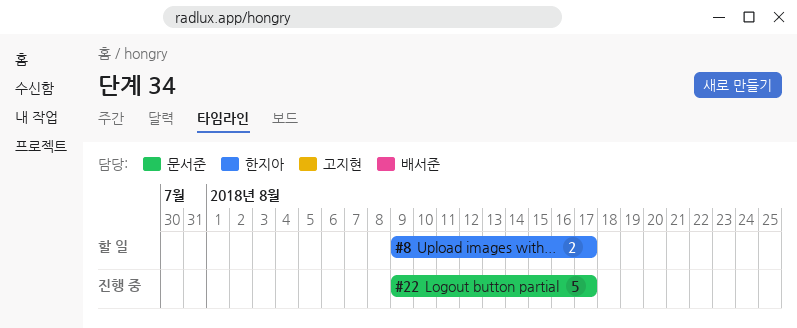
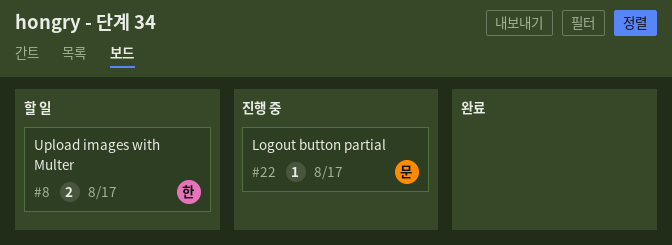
#22, estimate: 5 -> 1

